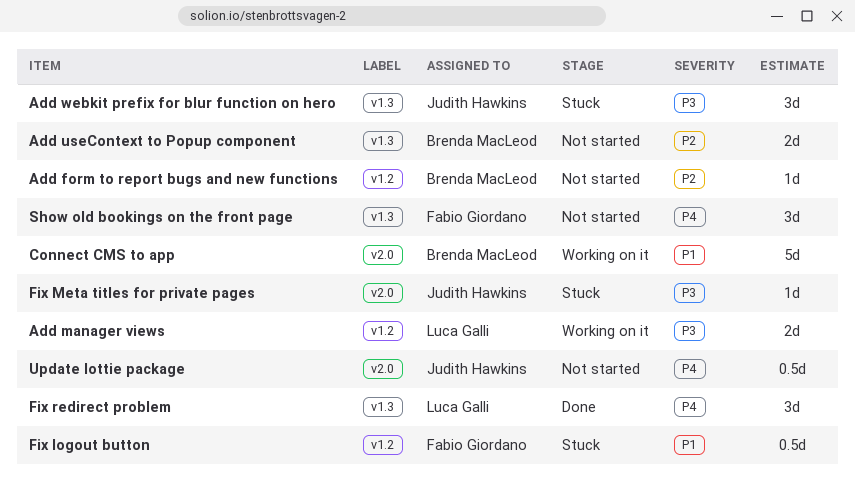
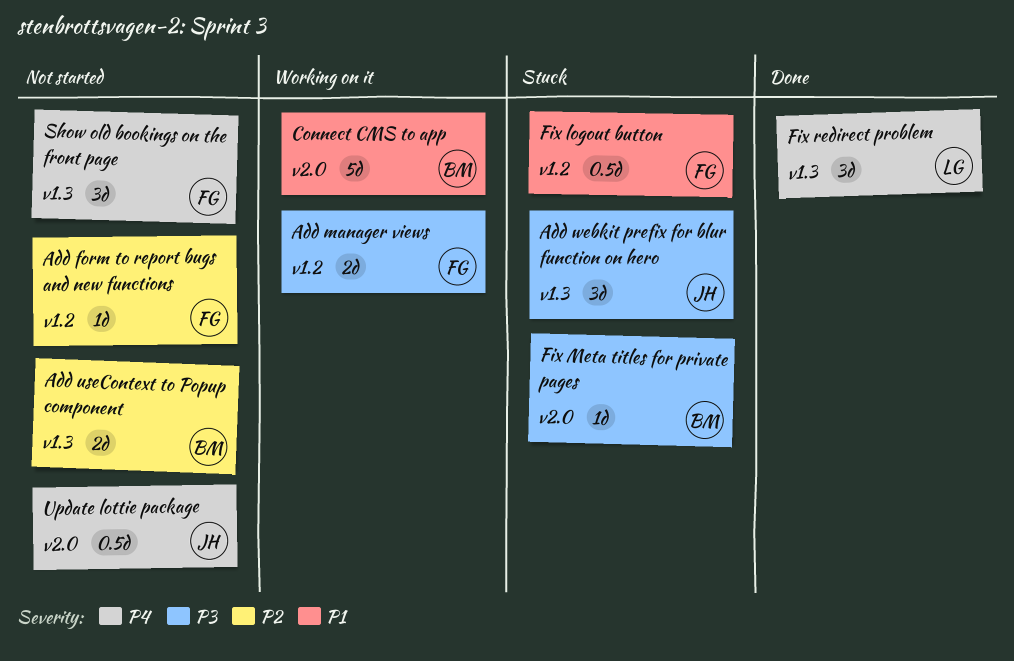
Add form to report bugs and new functions, owner: Brenda MacLeod -> Fabio Giordano
Add manager views, owner: Luca Galli -> Fabio Giordano
Fix Meta titles for private pages, owner: Judith Hawkins -> Brenda MacLeod

